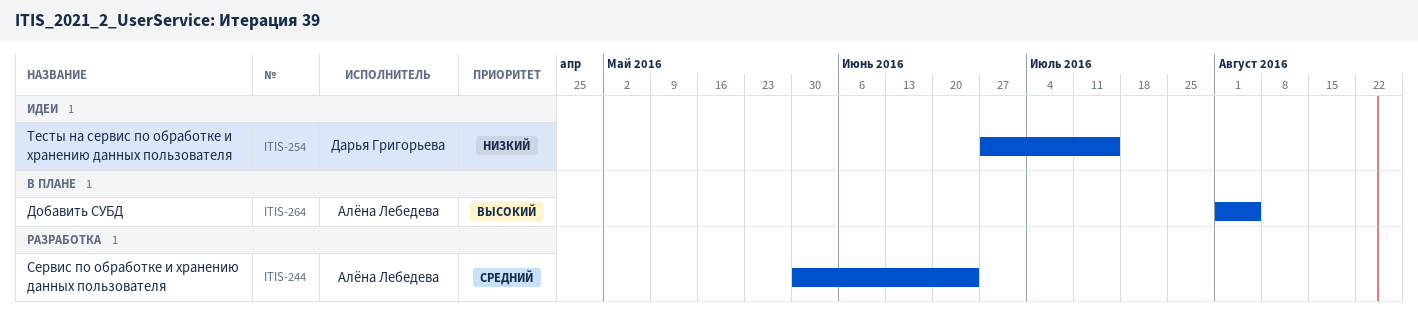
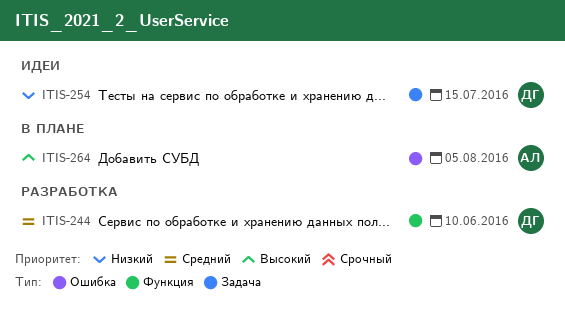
ITIS-244, owner: Алёна Лебедева -> Дарья Григорьева
ITIS-244, due: Jun 24 -> Jun 10

